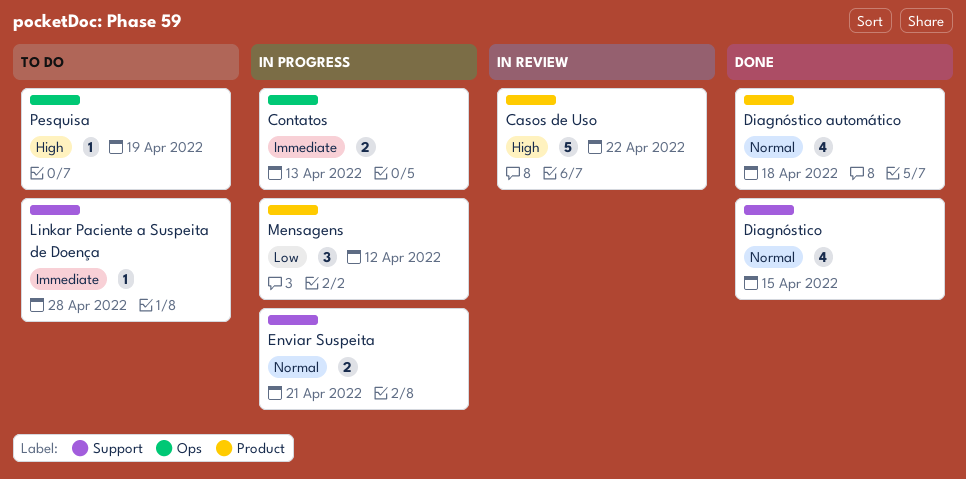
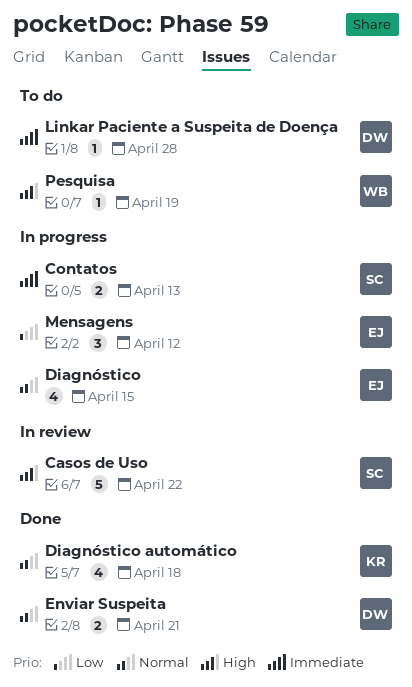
Diagnóstico, status: Done -> In progress
Enviar Suspeita, status: In progress -> Done

